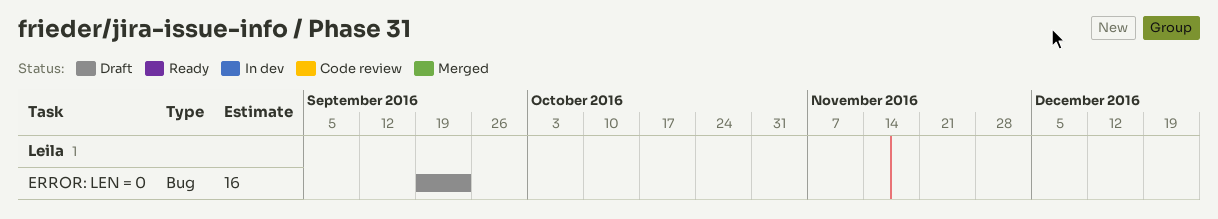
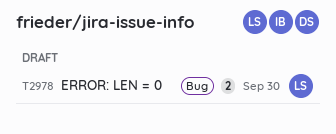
ERROR: LEN = 0, estimate: 16 -> 2
ERROR: LEN = 0, due: Sep 23 -> Sep 30

